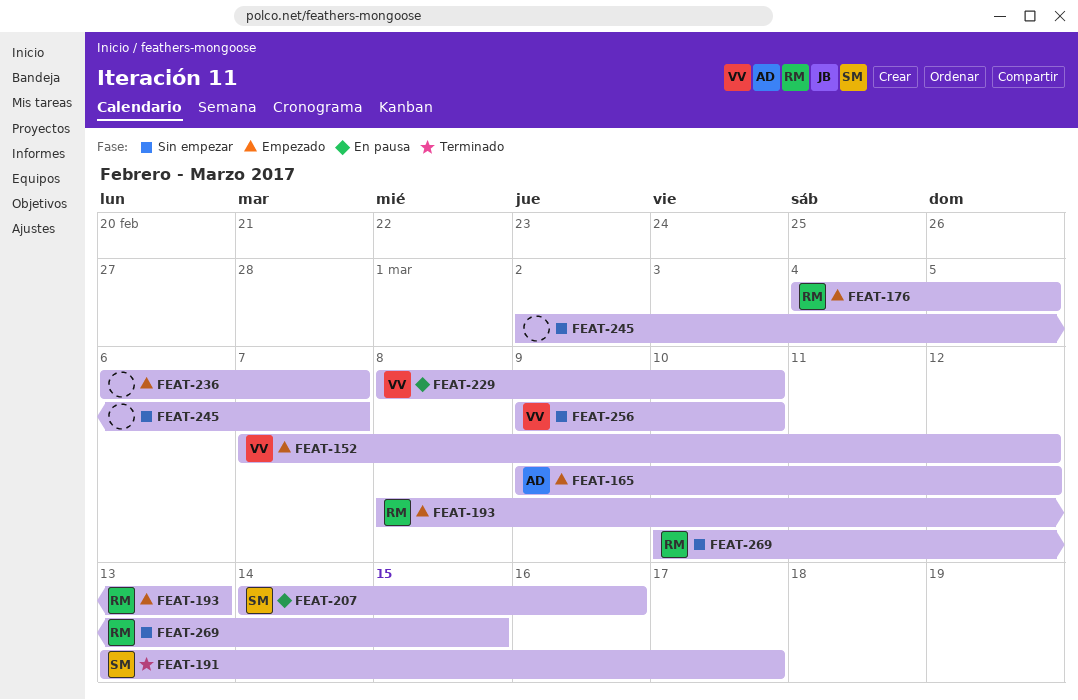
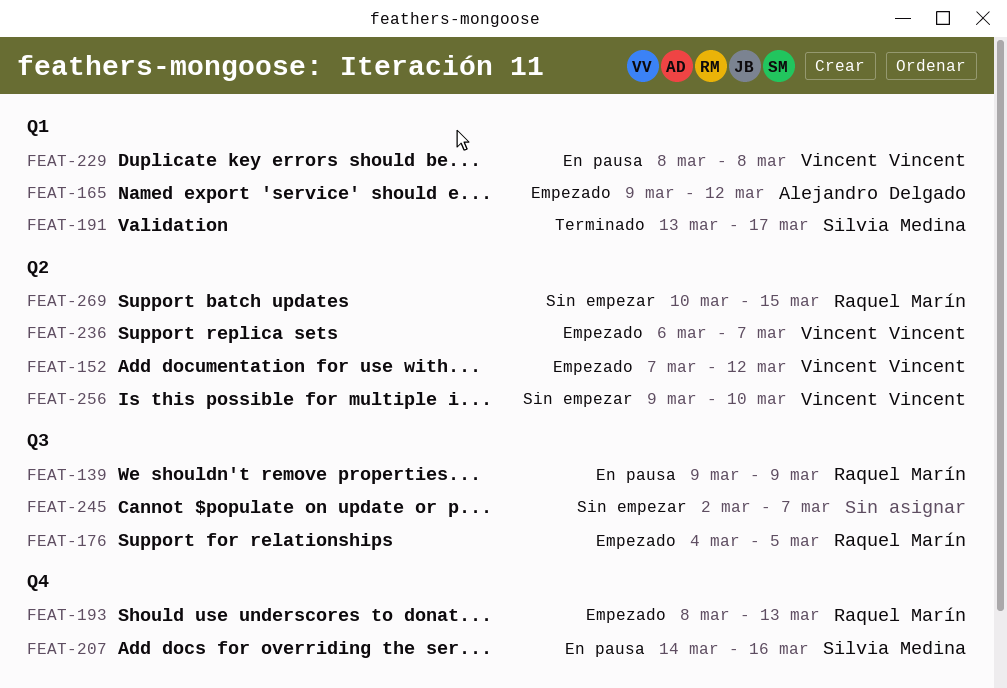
FEAT-139: none -> present
FEAT-229, due: Mar 10 -> Mar 8
FEAT-236, owner: none -> Vincent Vincent

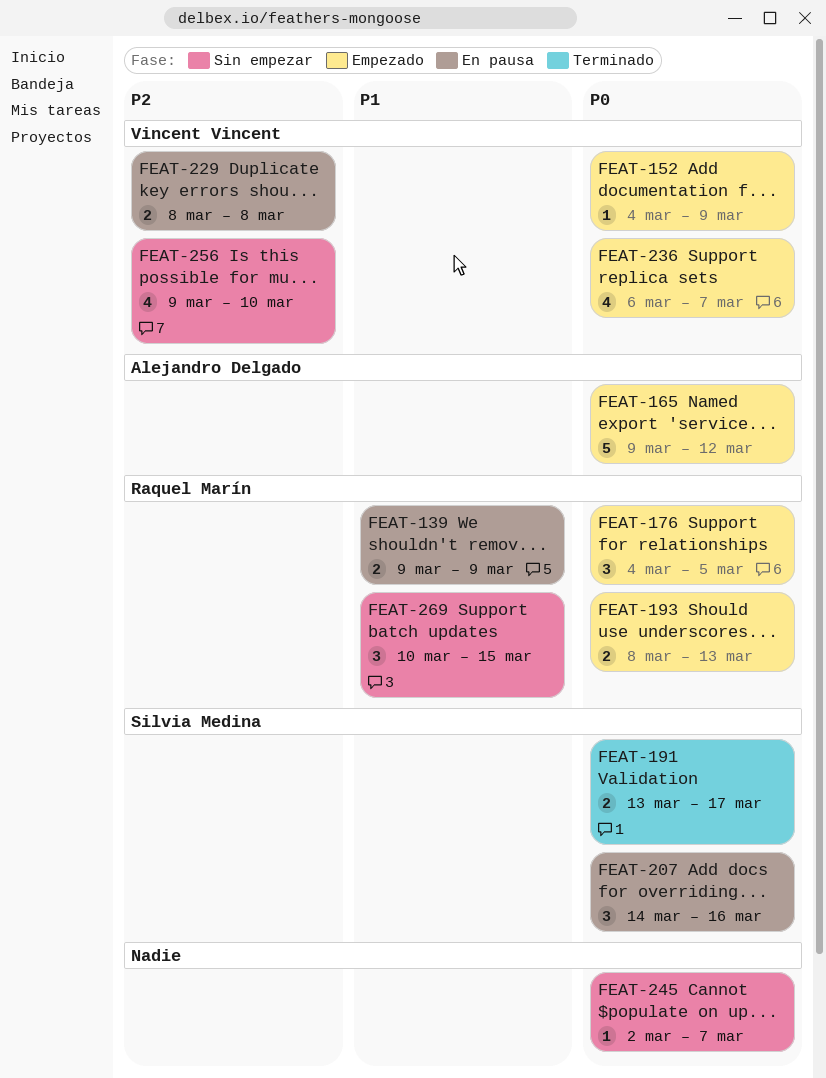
FEAT-152, start: Mar 7 -> Mar 4
FEAT-152, due: Mar 12 -> Mar 9

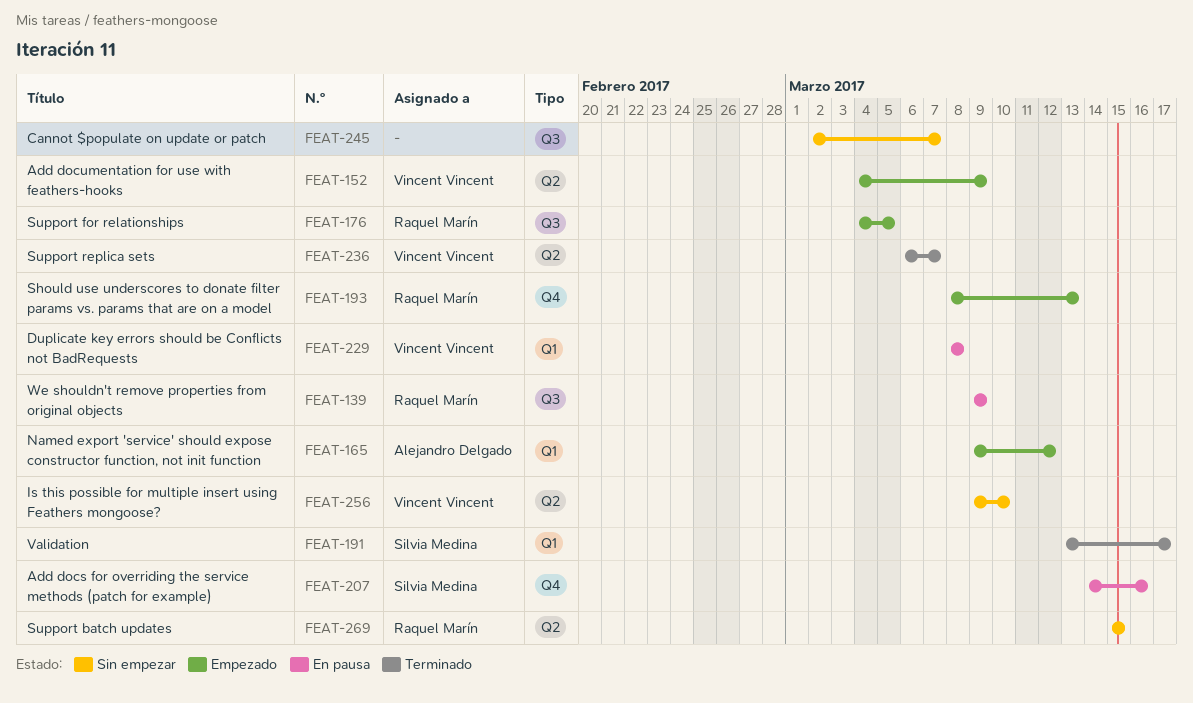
FEAT-236, status: Empezado -> Terminado
FEAT-269, start: Mar 10 -> Mar 15

